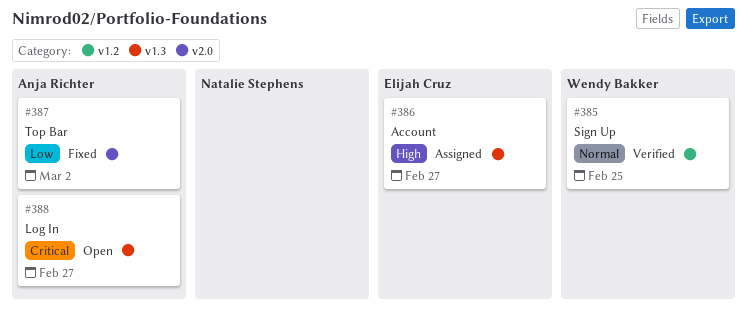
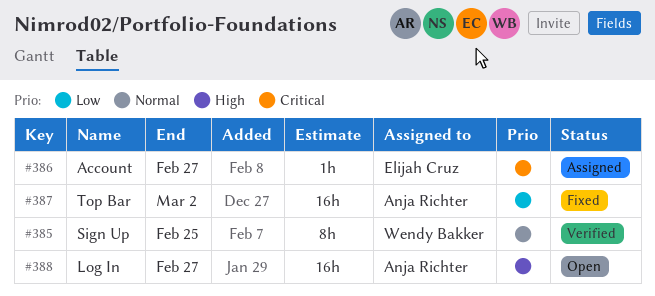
#386, priority: High -> Critical
#388, priority: Critical -> High

